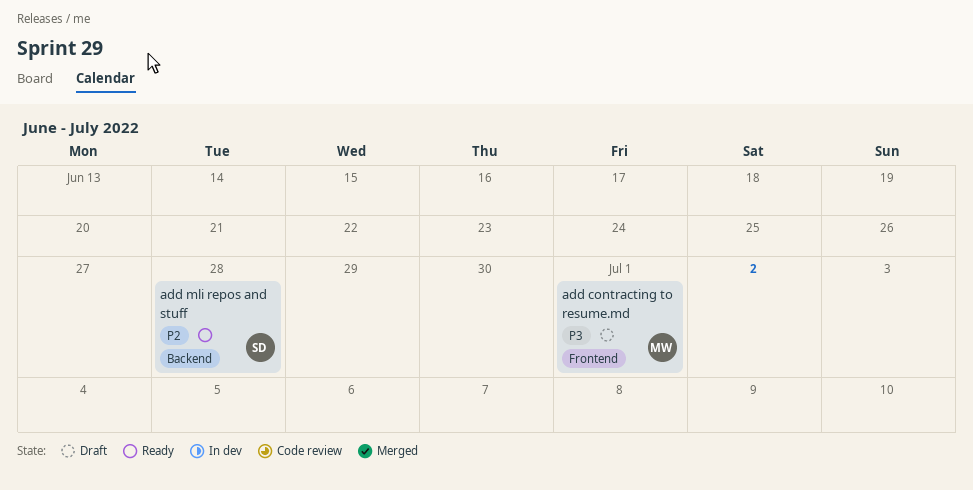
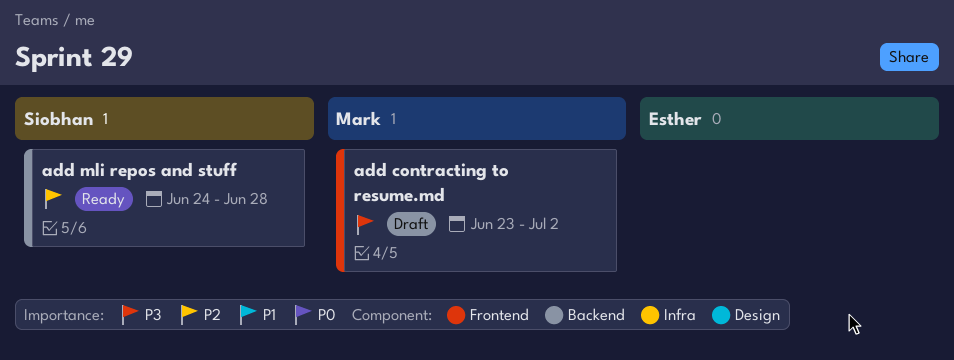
add contracting to resume.md, due: Jul 1 -> Jul 2

